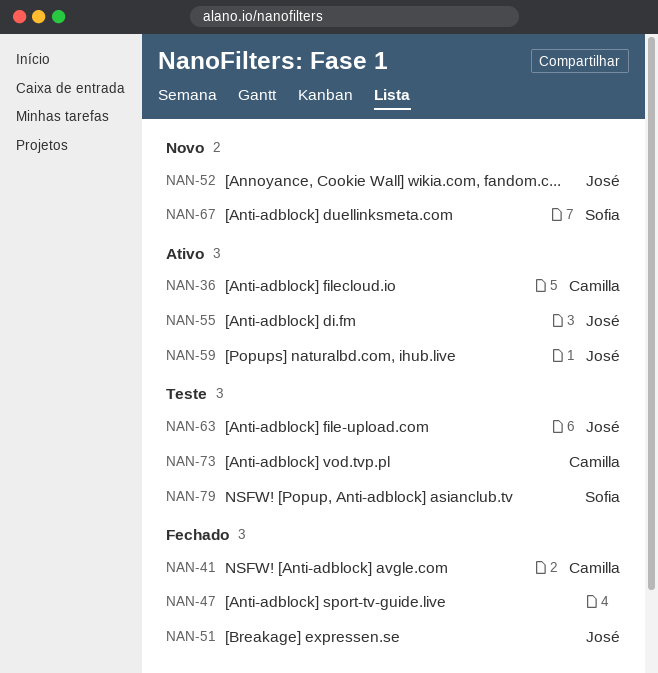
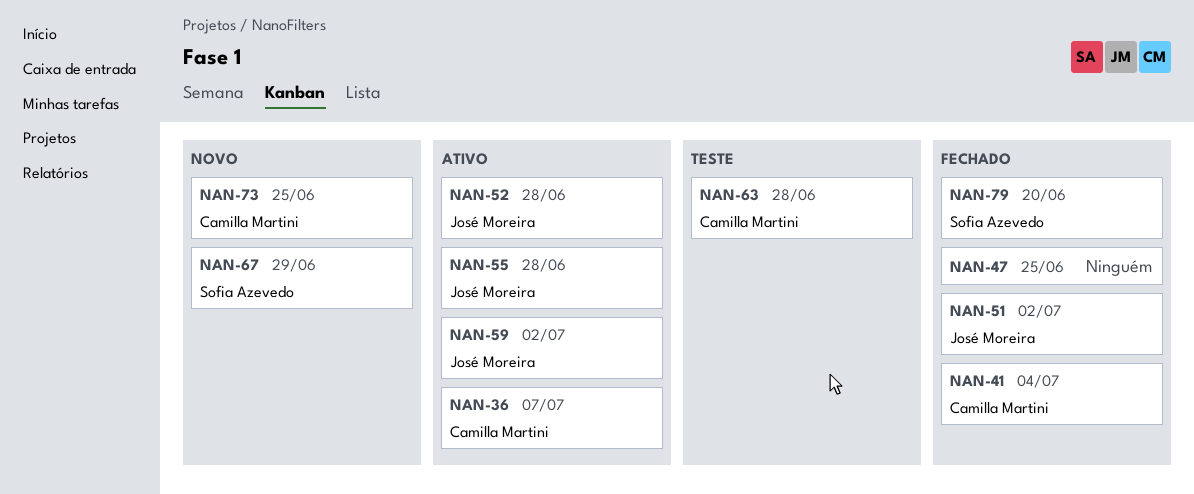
NAN-52, status: Novo -> Ativo
NAN-63, owner: José Moreira -> Camilla Martini
NAN-73, status: Teste -> Novo
NAN-79, status: Teste -> Fechado

